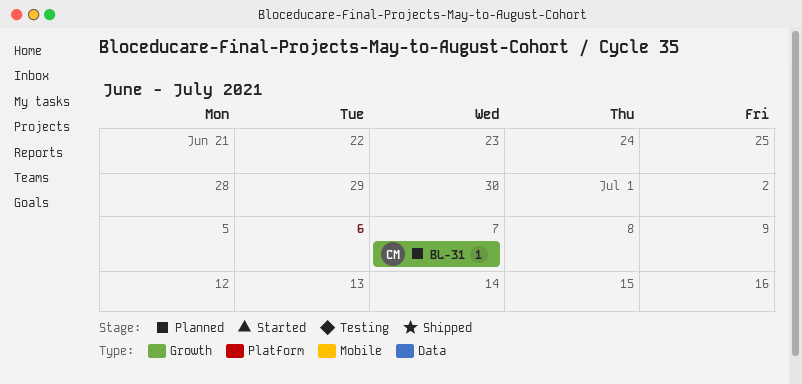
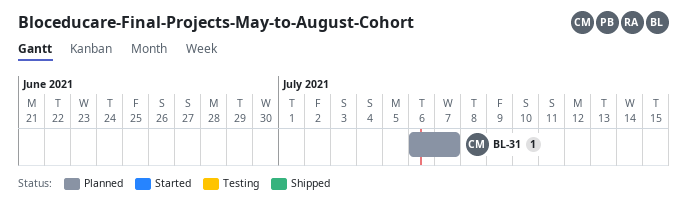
BL-31, start: Jul 7 -> Jul 6

